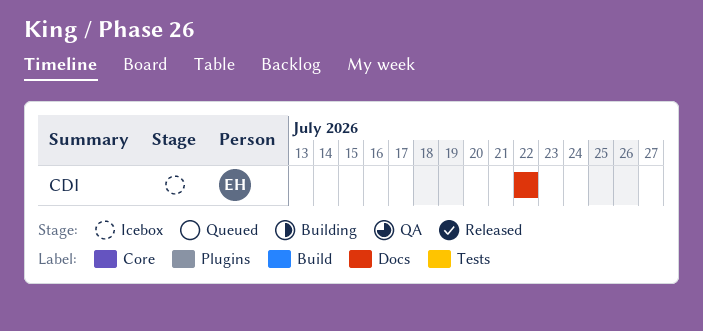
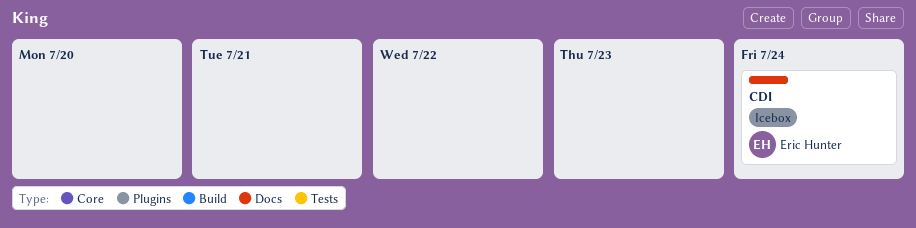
CDI, due: Jul 22 -> Jul 24

